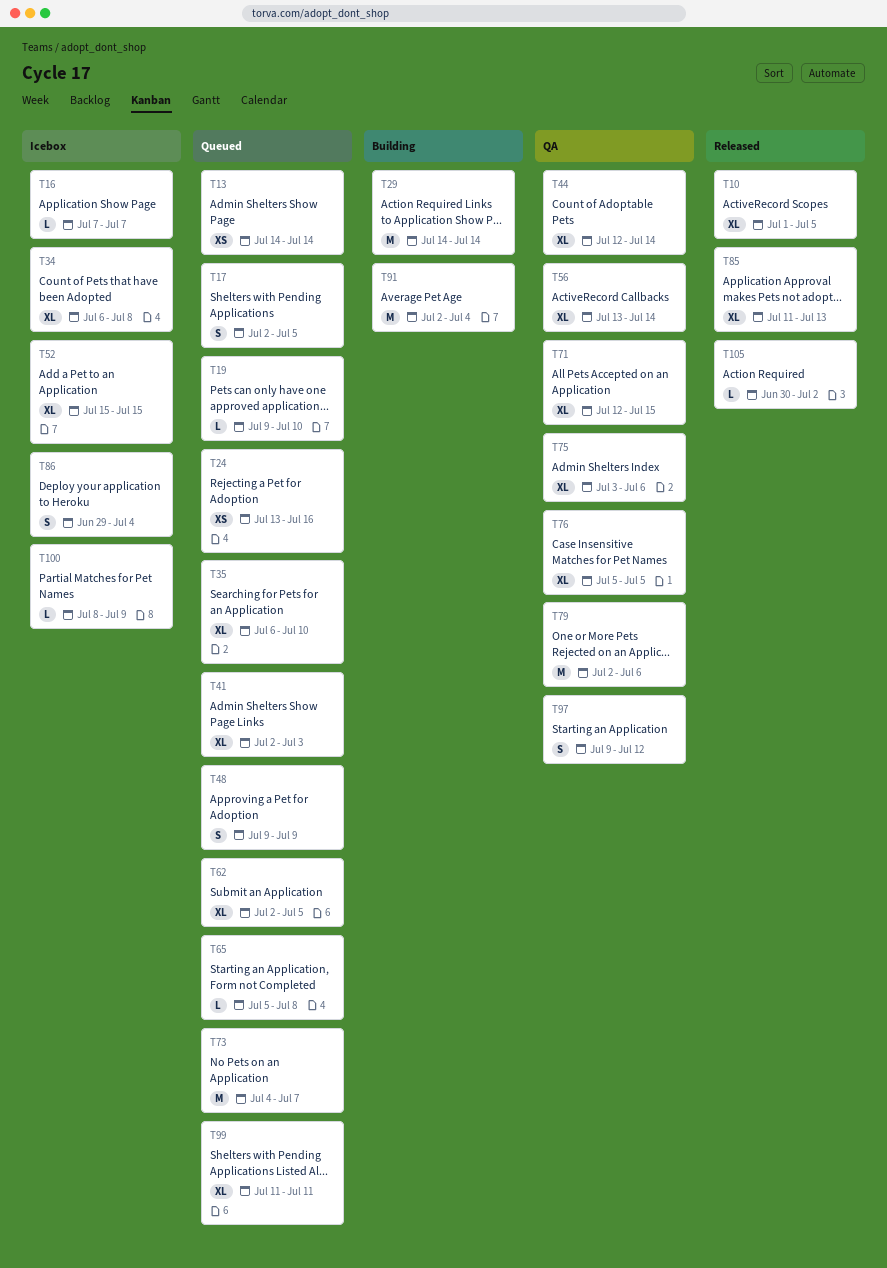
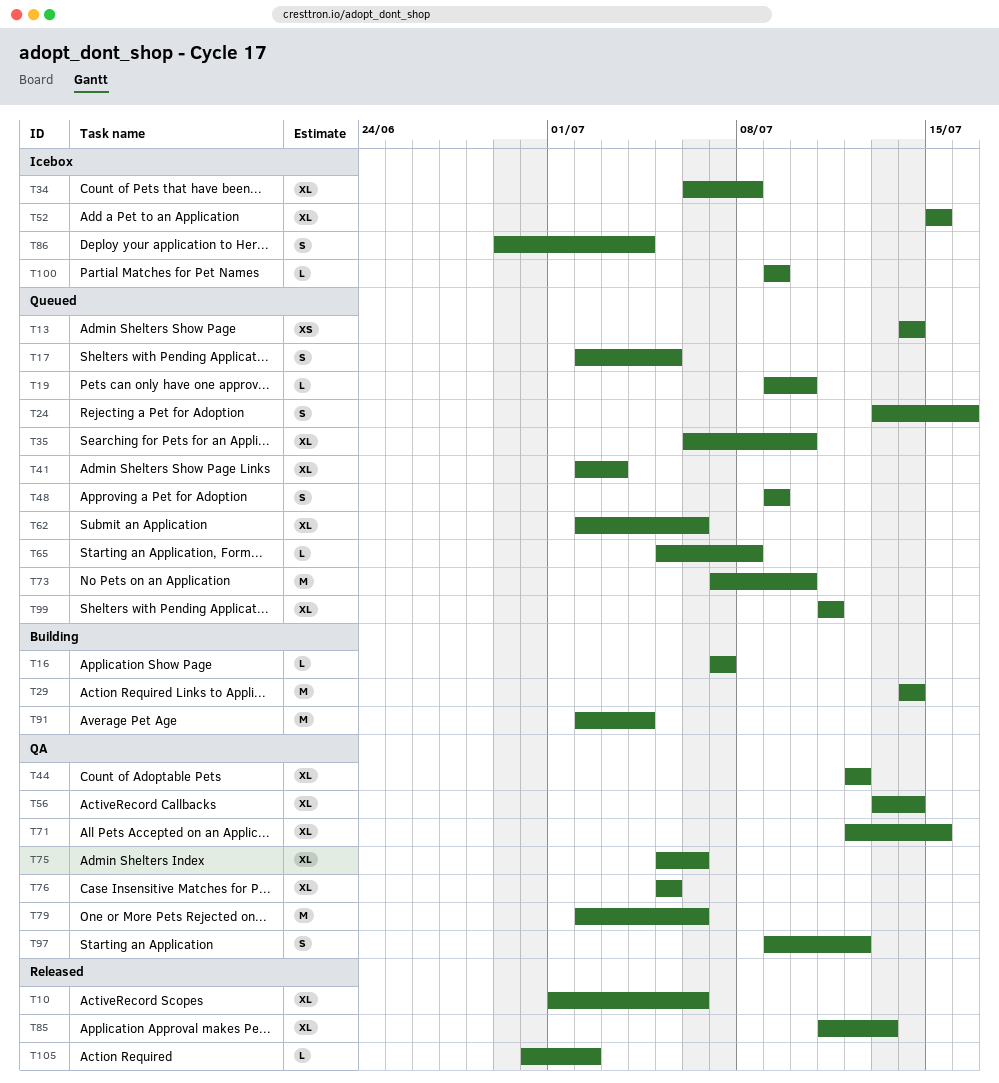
T10, due: Jul 5 -> Jul 6
T16, status: Icebox -> Building
T24, estimate: XS -> S
T44, due: Jul 14 -> Jul 12
T62, due: Jul 5 -> Jul 6
T73, start: Jul 4 -> Jul 7
T73, due: Jul 7 -> Jul 10
T75, start: Jul 3 -> Jul 5
T100, start: Jul 8 -> Jul 9

